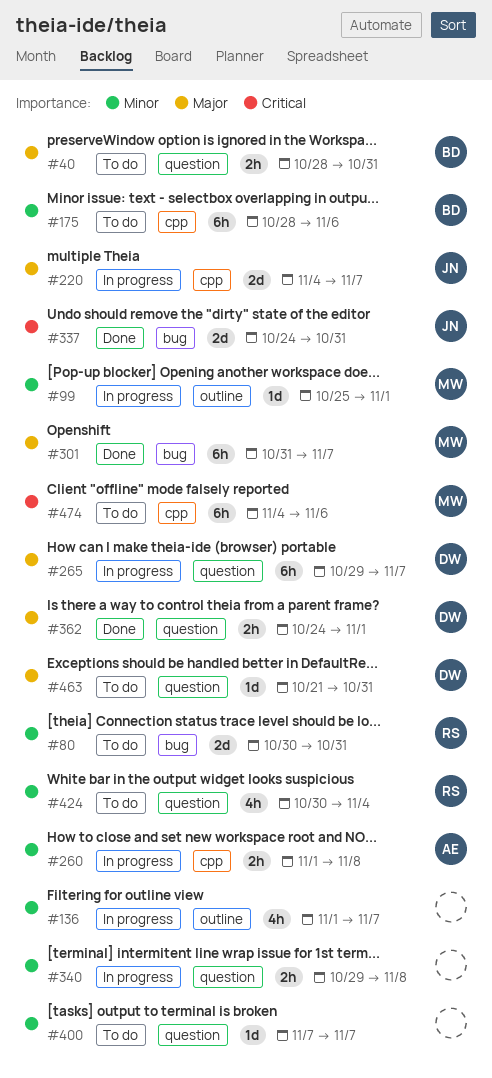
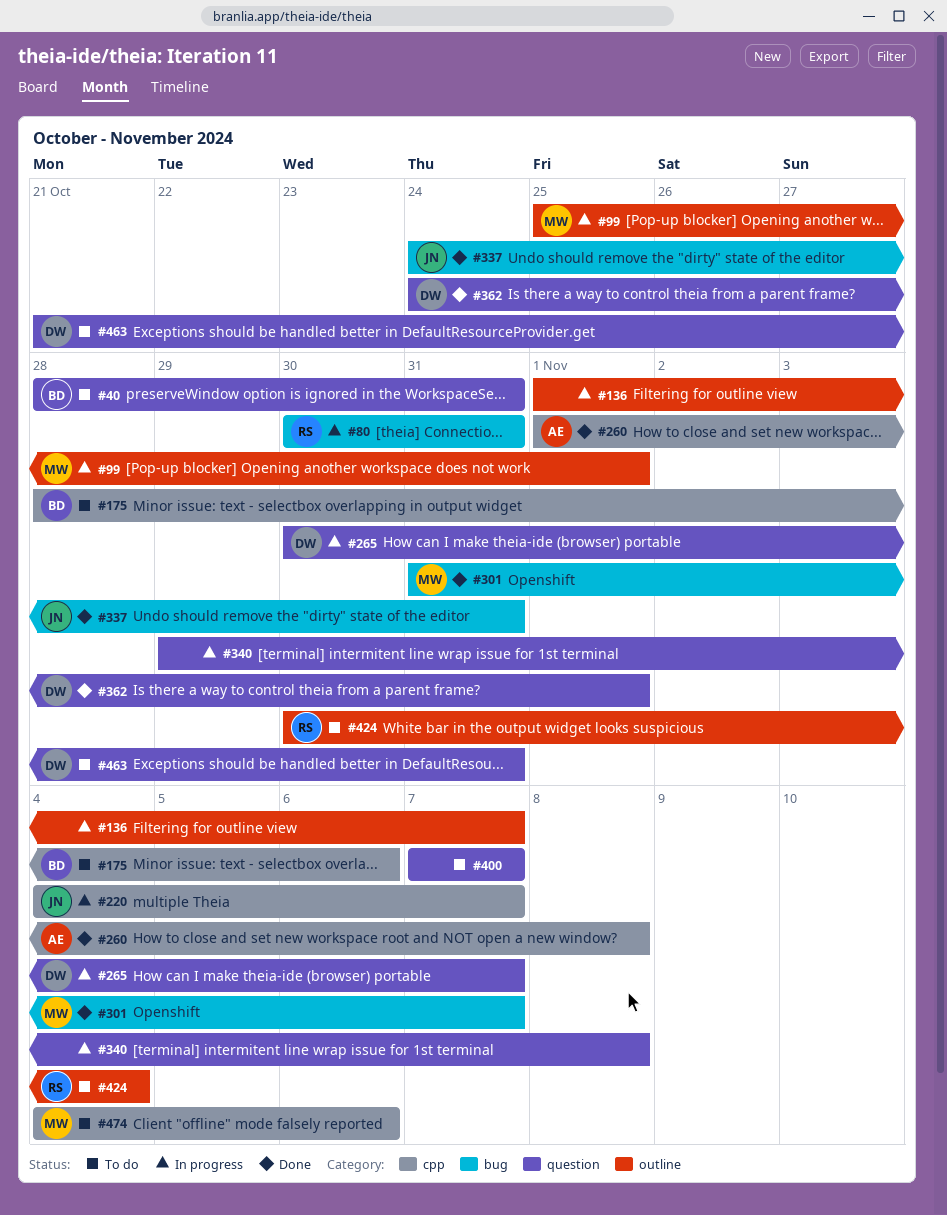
#80, status: To do -> In progress
#260, status: In progress -> Done
#265, start: Oct 29 -> Oct 30
#424, label: question -> outline

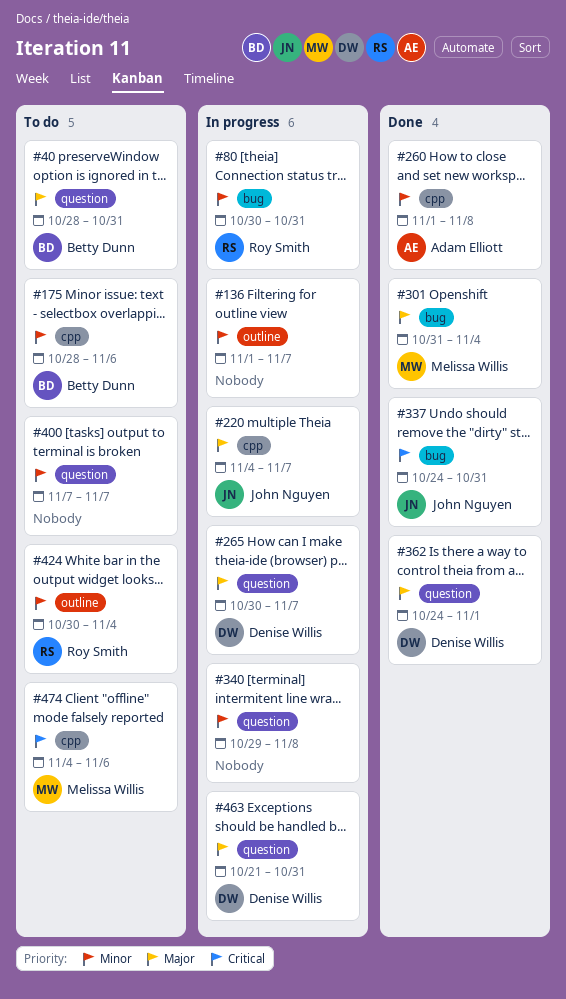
#99: present -> none
#301, due: Nov 7 -> Nov 4
#463, status: To do -> In progress

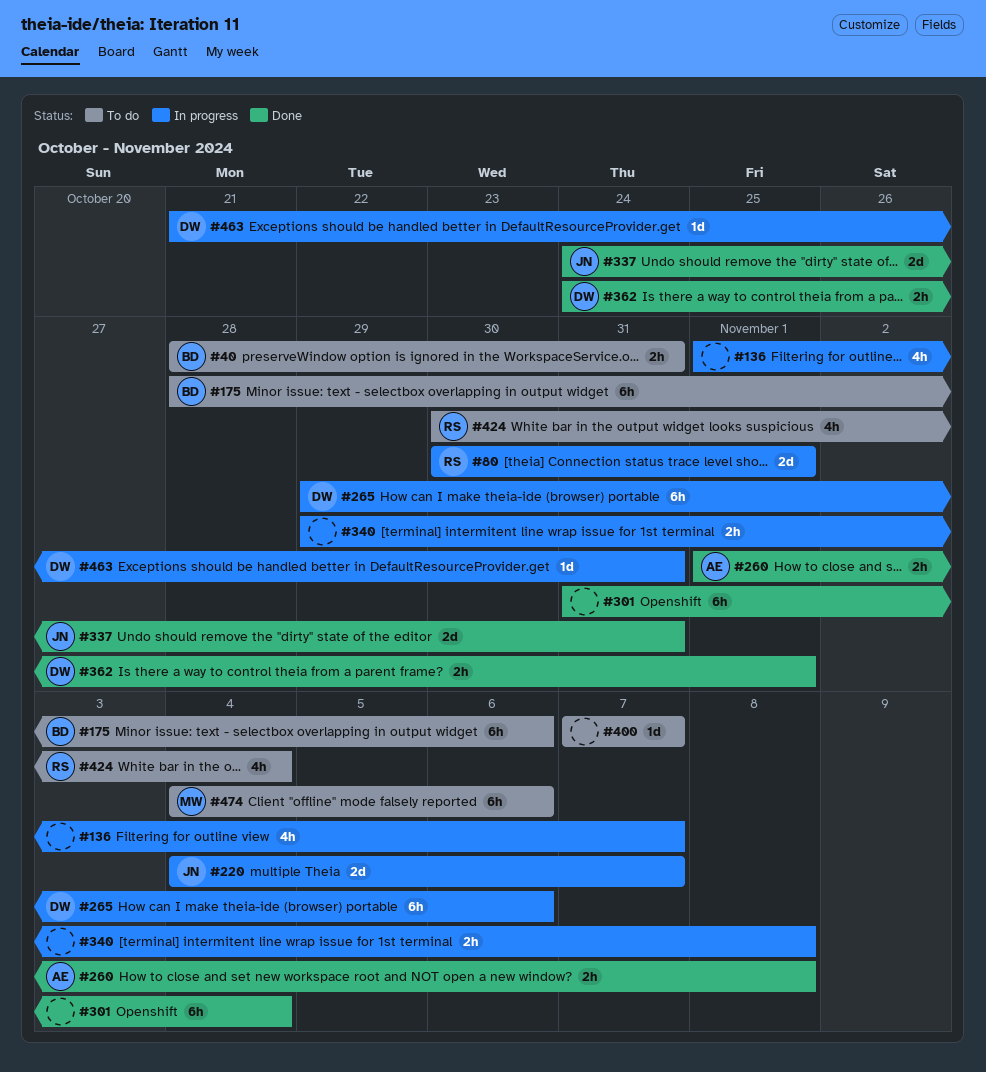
#80, due: Oct 31 -> Nov 1
#265, start: Oct 30 -> Oct 29
#265, due: Nov 7 -> Nov 6
#301, owner: Melissa Willis -> none

